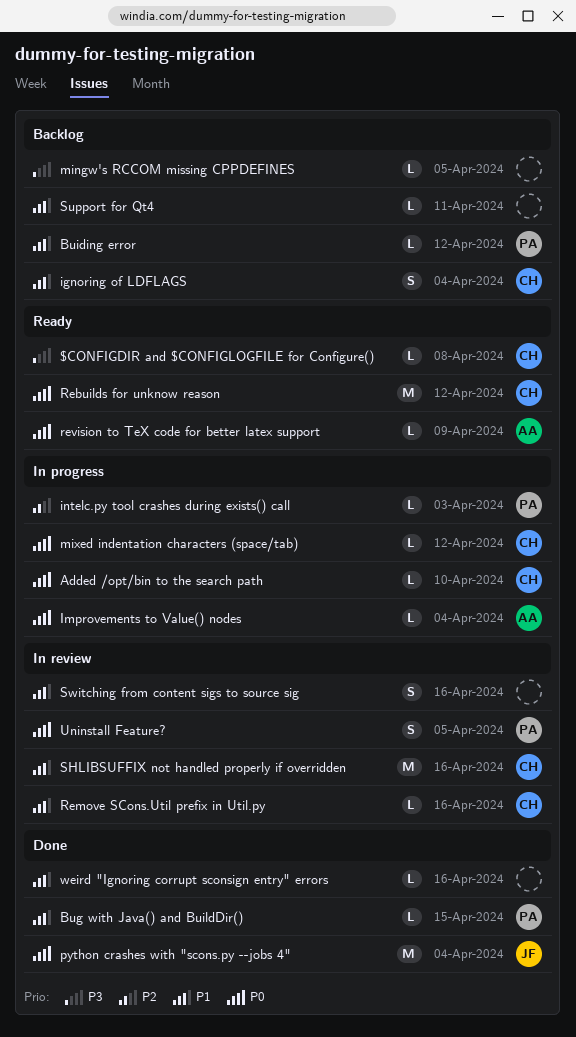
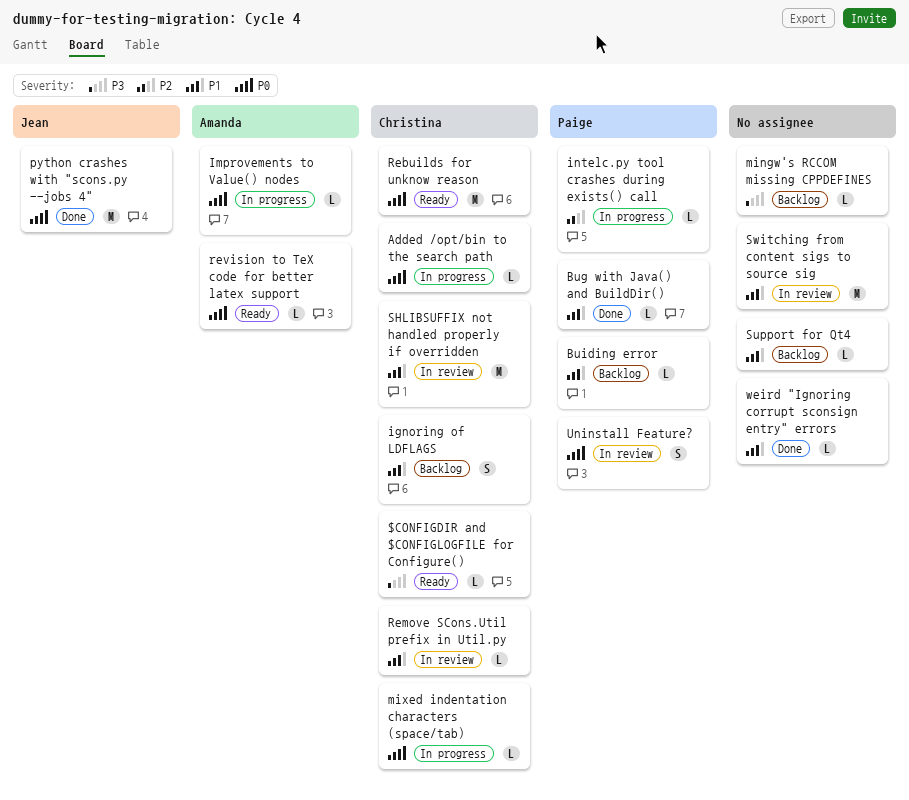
Switching from content sigs to source sig, estimate: S -> M

